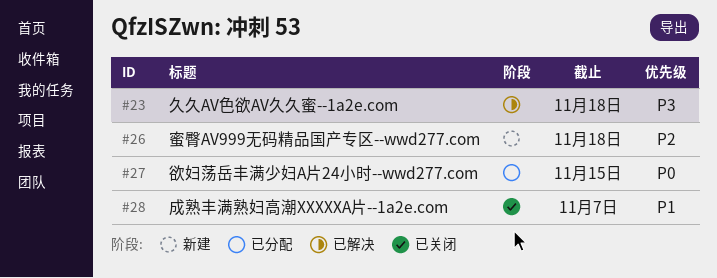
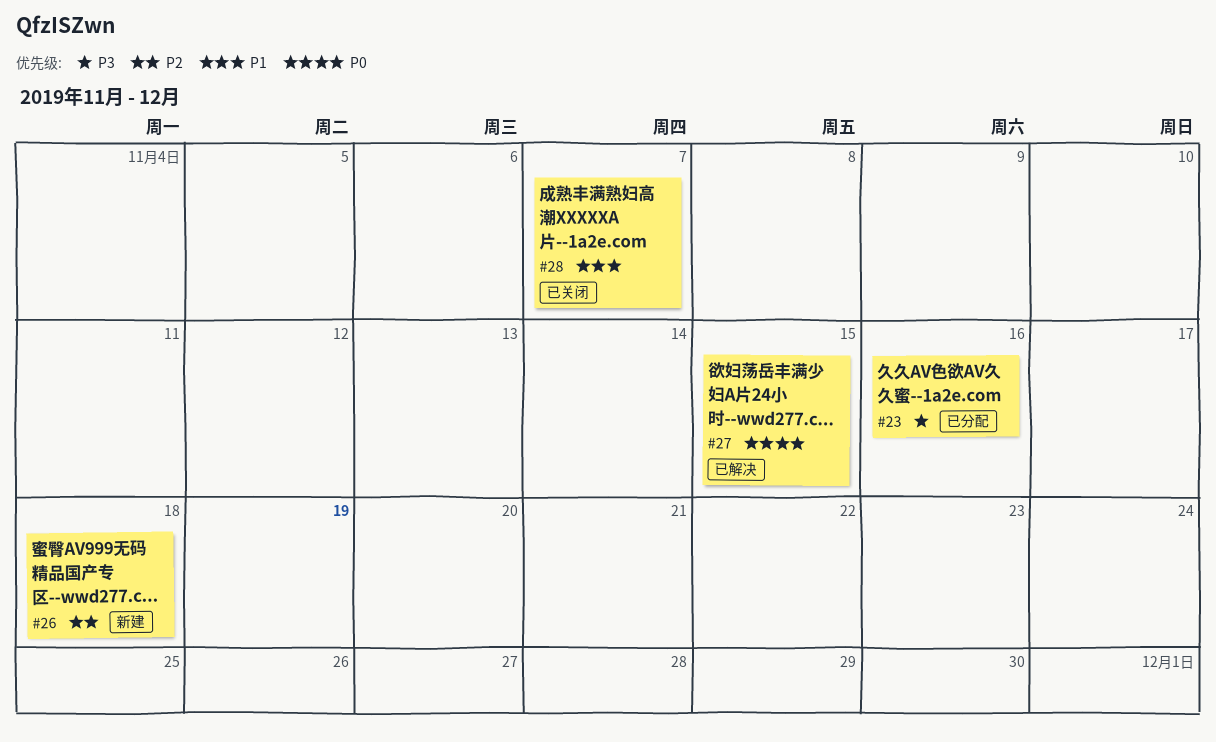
#23, status: 已解决 -> 已分配
#23, due: Nov 18 -> Nov 16
#27, status: 已分配 -> 已解决

